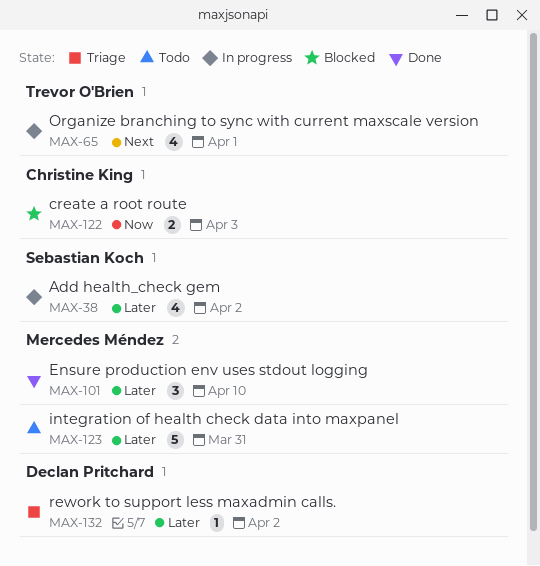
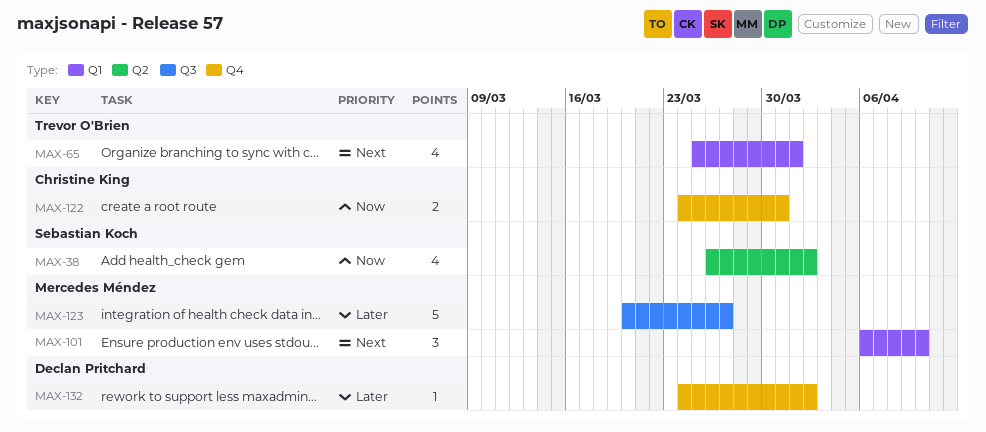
MAX-38, priority: Later -> Now
MAX-101, priority: Later -> Next
MAX-122, due: Apr 3 -> Mar 31
MAX-123, due: Mar 31 -> Mar 27

